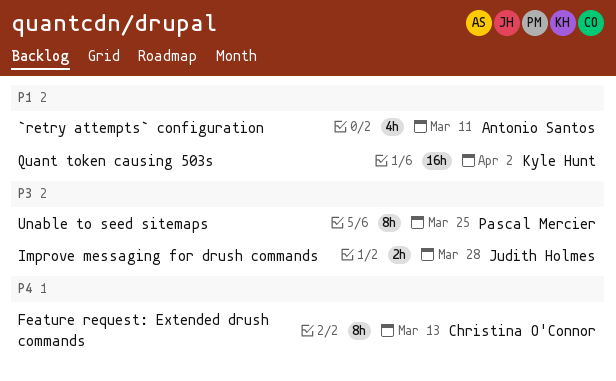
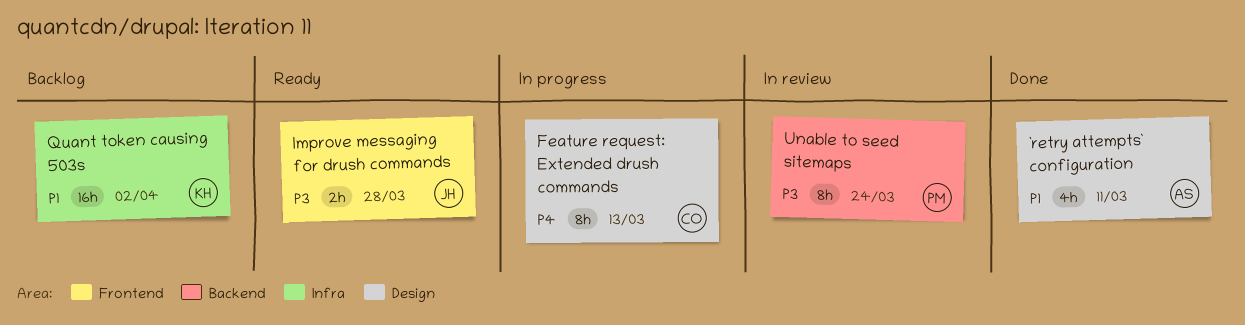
Unable to seed sitemaps, due: Mar 25 -> Mar 24

